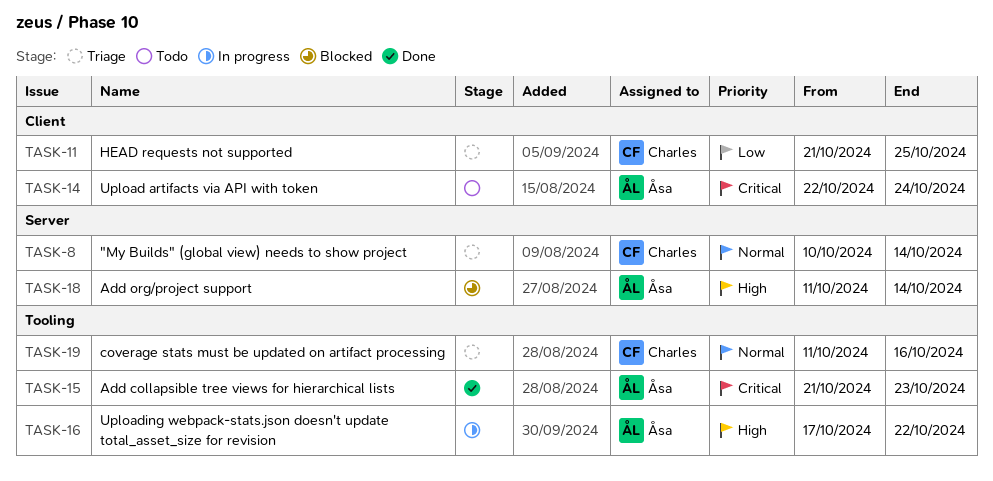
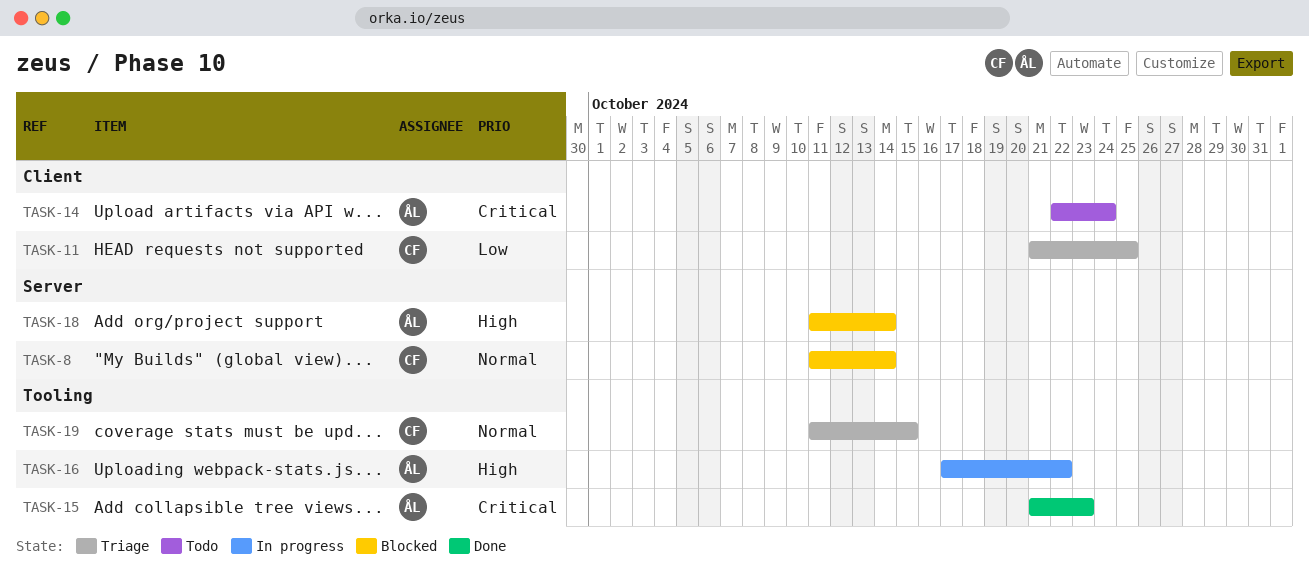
TASK-8, status: Triage -> Blocked
TASK-8, start: Oct 10 -> Oct 11
TASK-19, due: Oct 16 -> Oct 15

